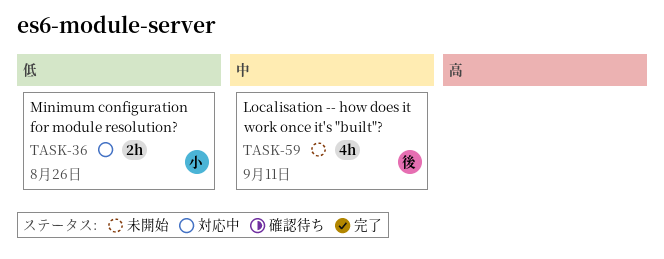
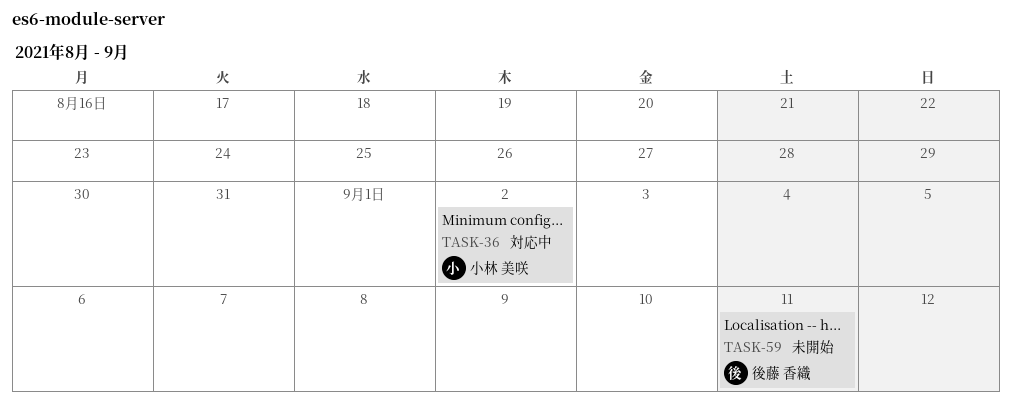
TASK-36, due: Aug 26 -> Sep 2

